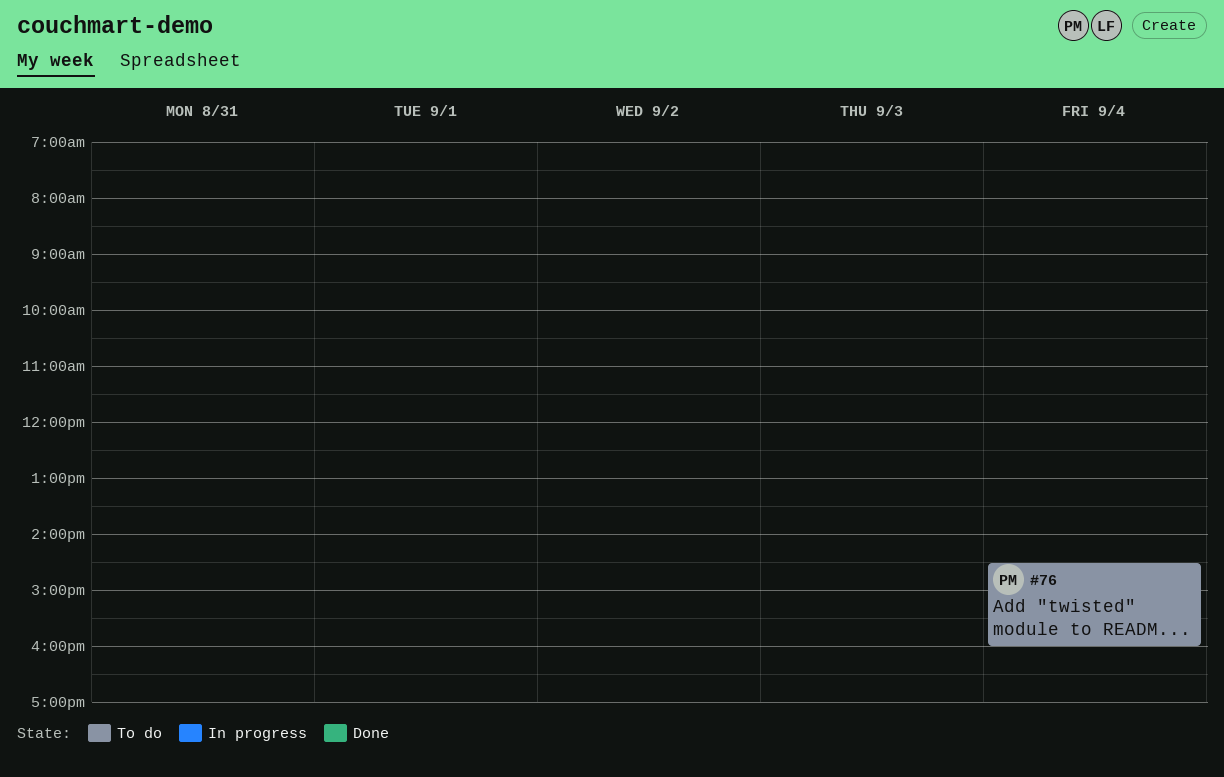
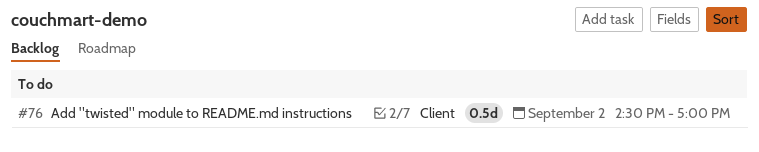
#76, day: Sep 4 -> Sep 2
#76, ends: 16:00 -> 17:00

